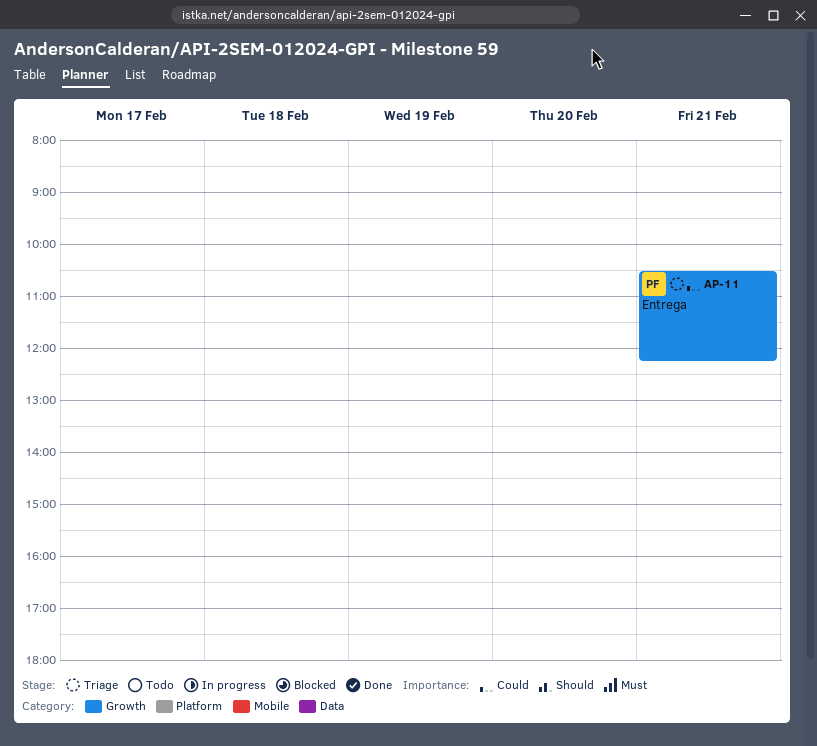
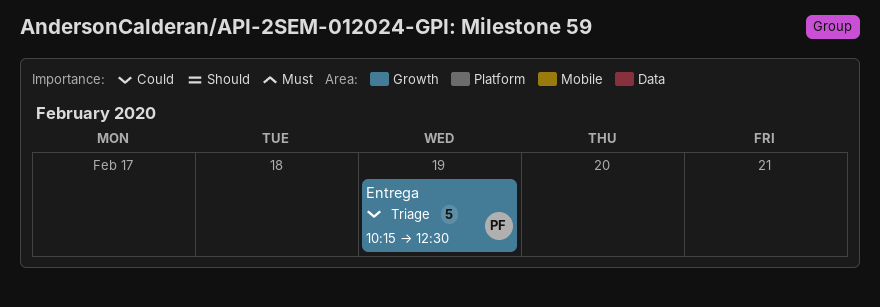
Entrega, day: Feb 21 -> Feb 19
Entrega, begins: 10:30 -> 10:15
Entrega, ends: 12:15 -> 12:30

